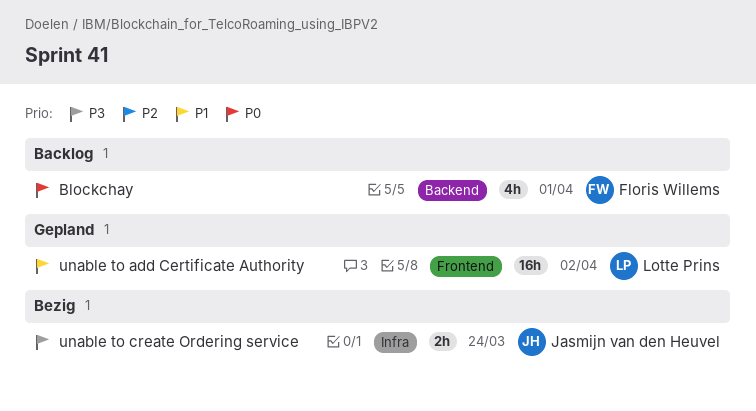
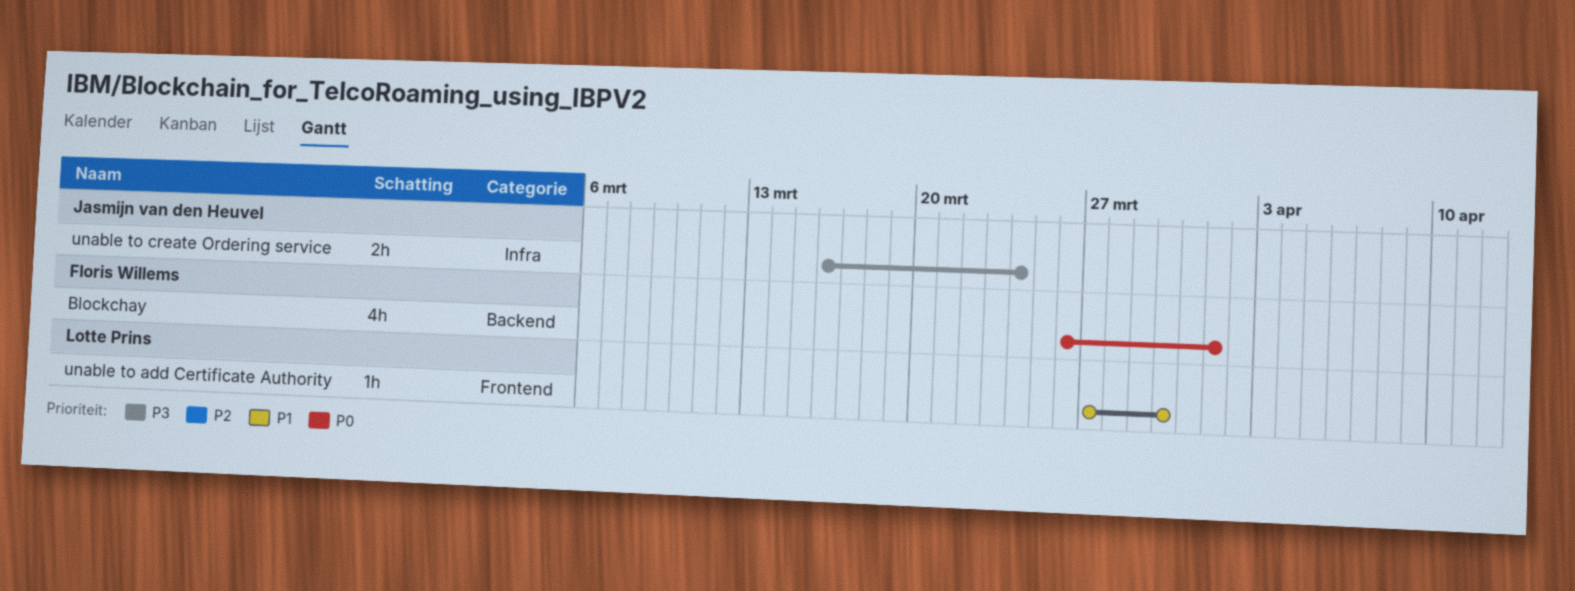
unable to add Certificate Authority, estimate: 16h -> 1h
unable to add Certificate Authority, due: Apr 2 -> Mar 30

